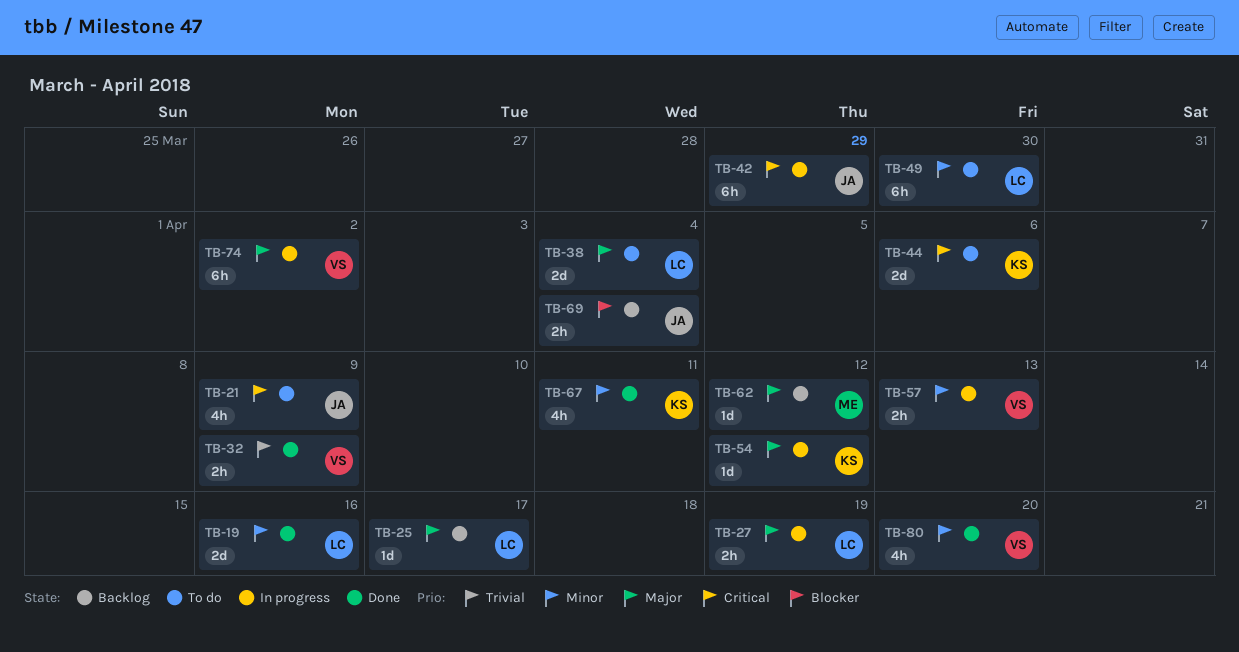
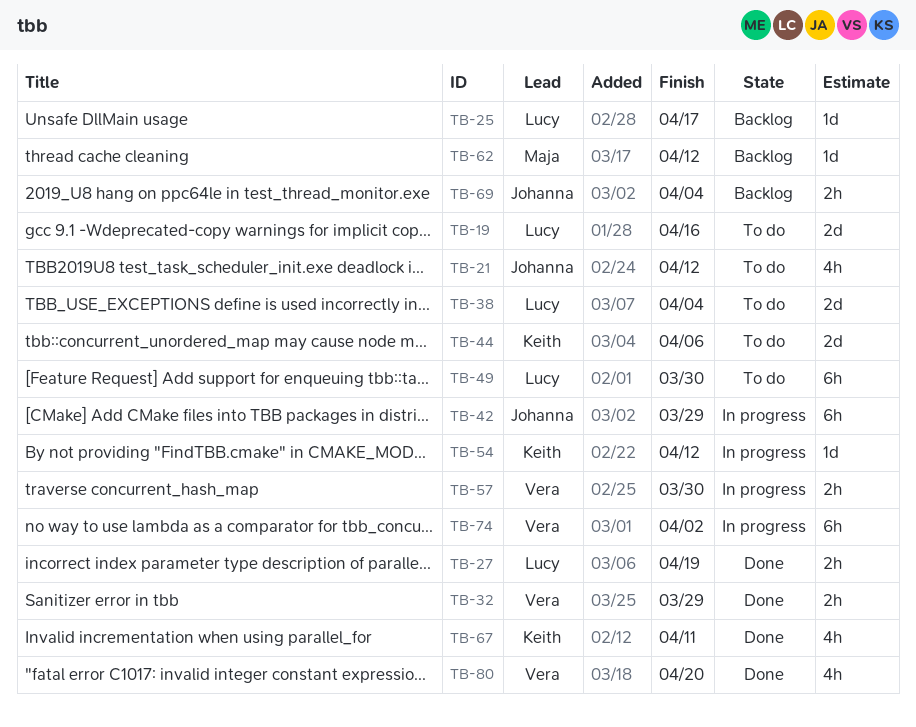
TB-19, status: Done -> To do
TB-21, due: Apr 9 -> Apr 12
TB-27, status: In progress -> Done
TB-32, due: Apr 9 -> Mar 29
TB-57, due: Apr 13 -> Mar 30

